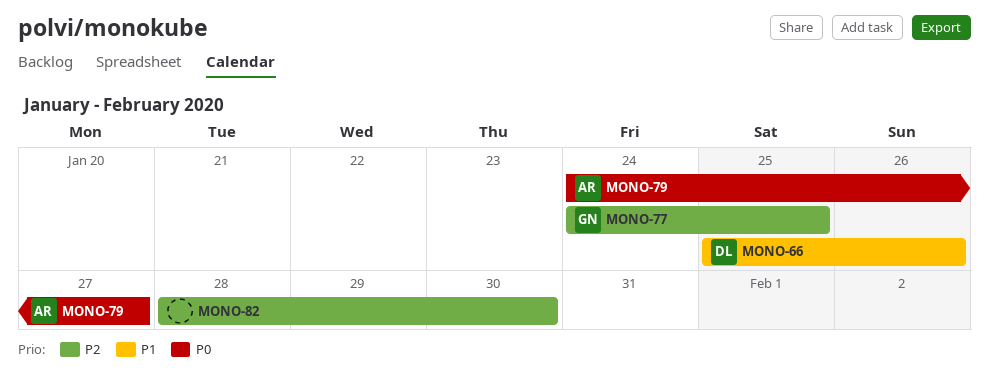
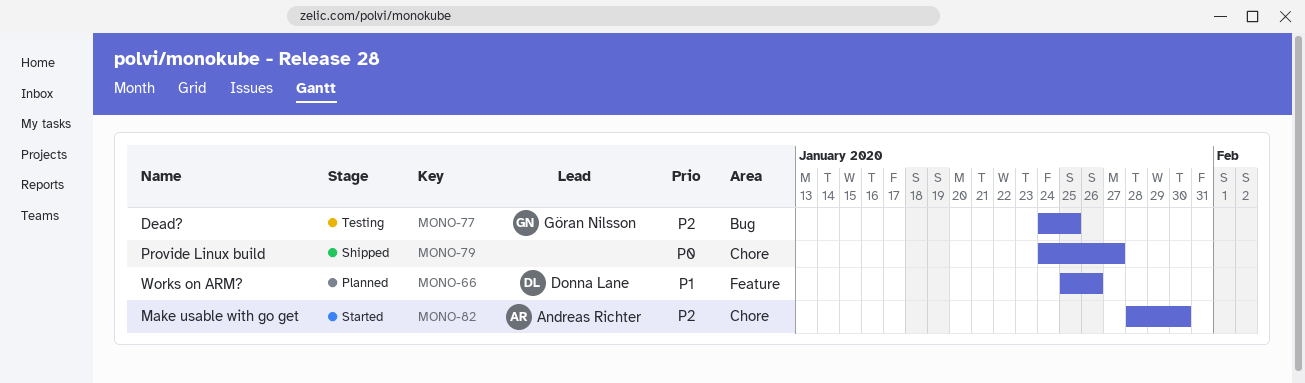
MONO-79, owner: Andreas Richter -> none
MONO-82, owner: none -> Andreas Richter

